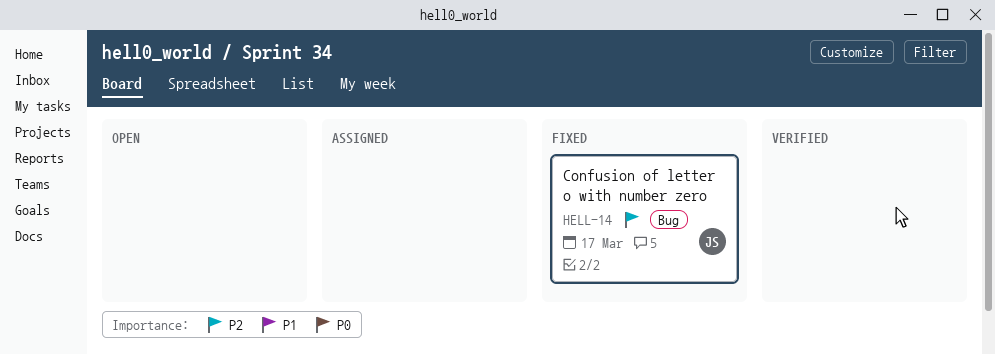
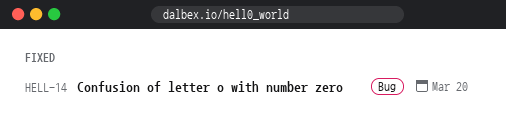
HELL-14, due: Mar 17 -> Mar 20

